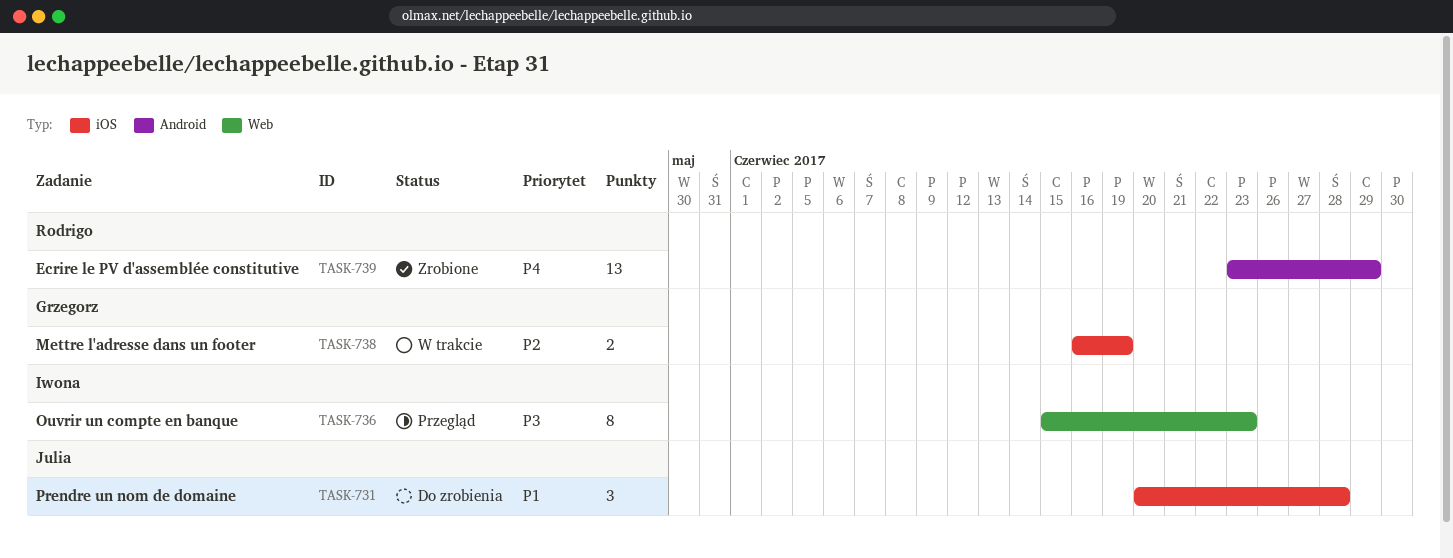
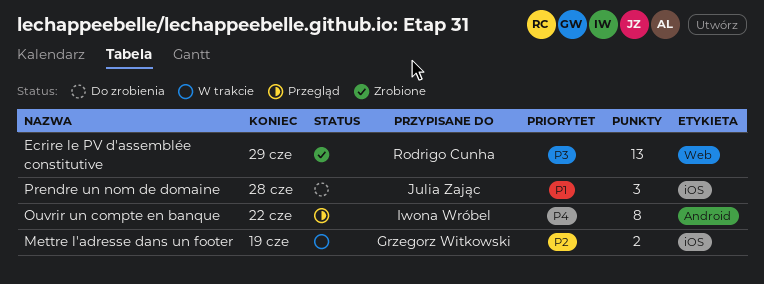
Ecrire le PV d'assemblée constitutive, priority: P4 -> P3
Ecrire le PV d'assemblée constitutive, label: Android -> Web
Ouvrir un compte en banque, priority: P3 -> P4
Ouvrir un compte en banque, label: Web -> Android
Ouvrir un compte en banque, due: Jun 23 -> Jun 22

